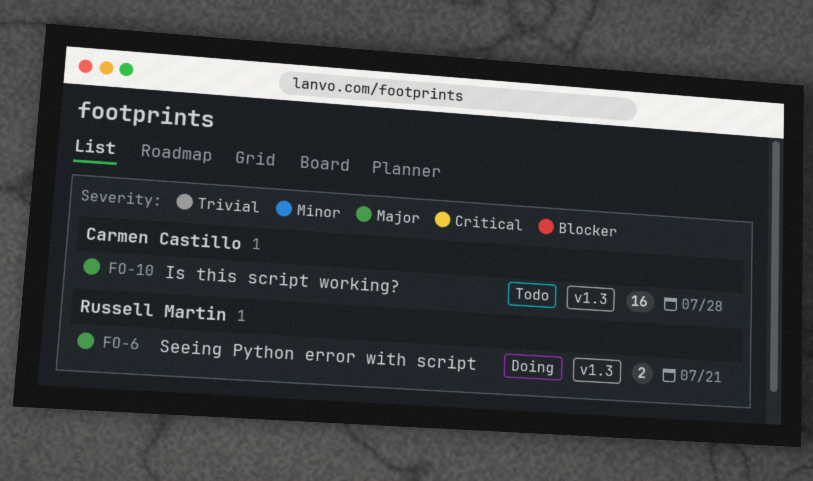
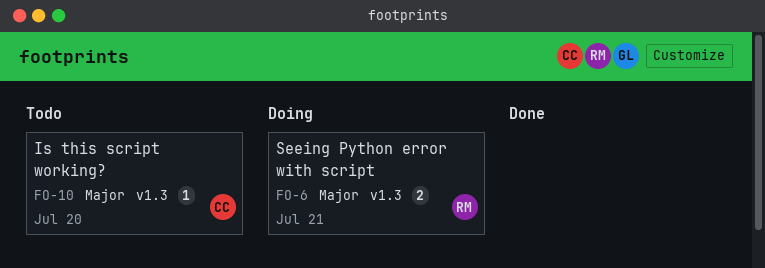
FO-10, estimate: 16 -> 1
FO-10, due: Jul 28 -> Jul 20

